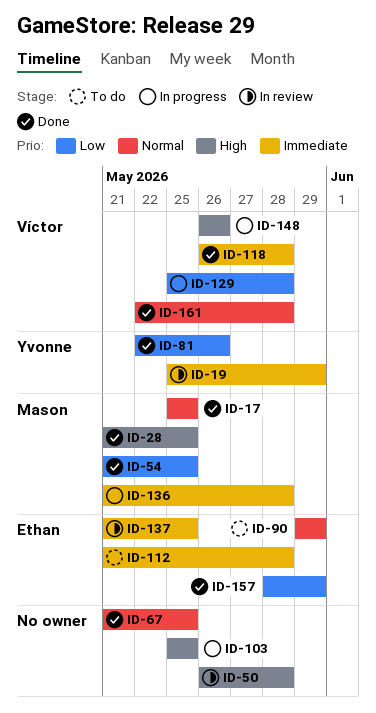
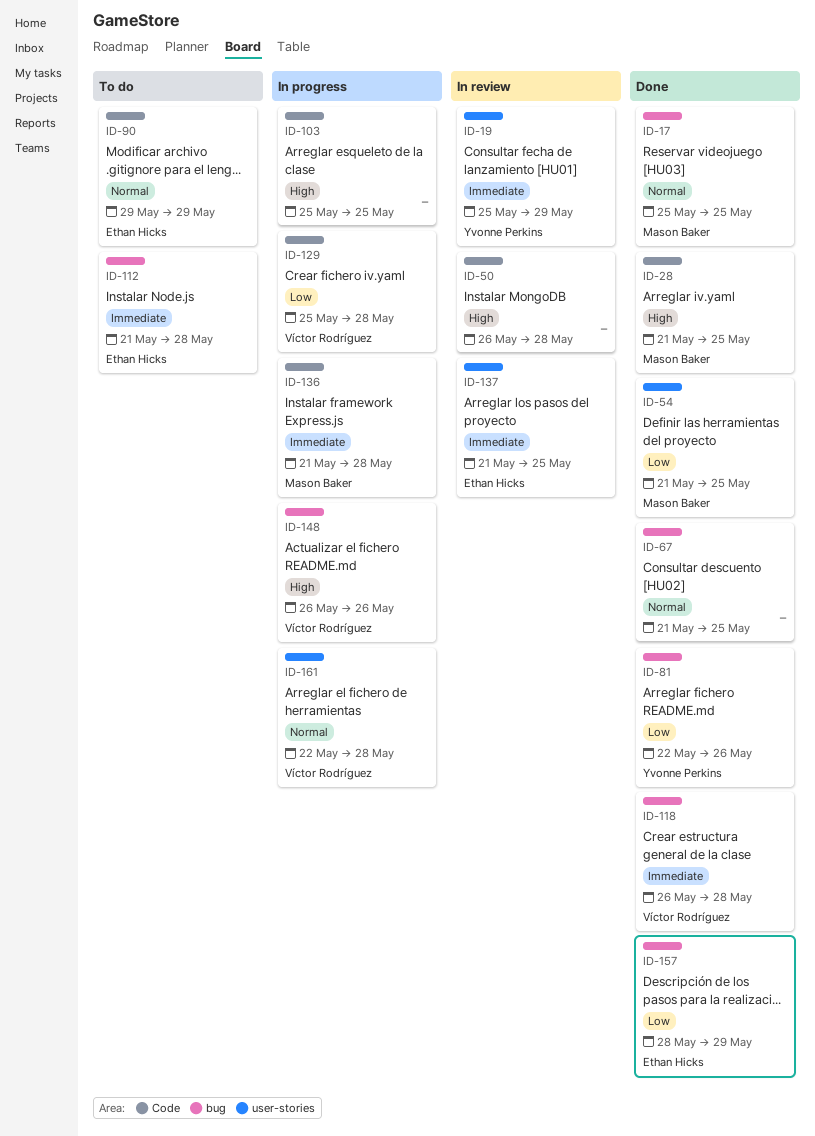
ID-161, status: Done -> In progress

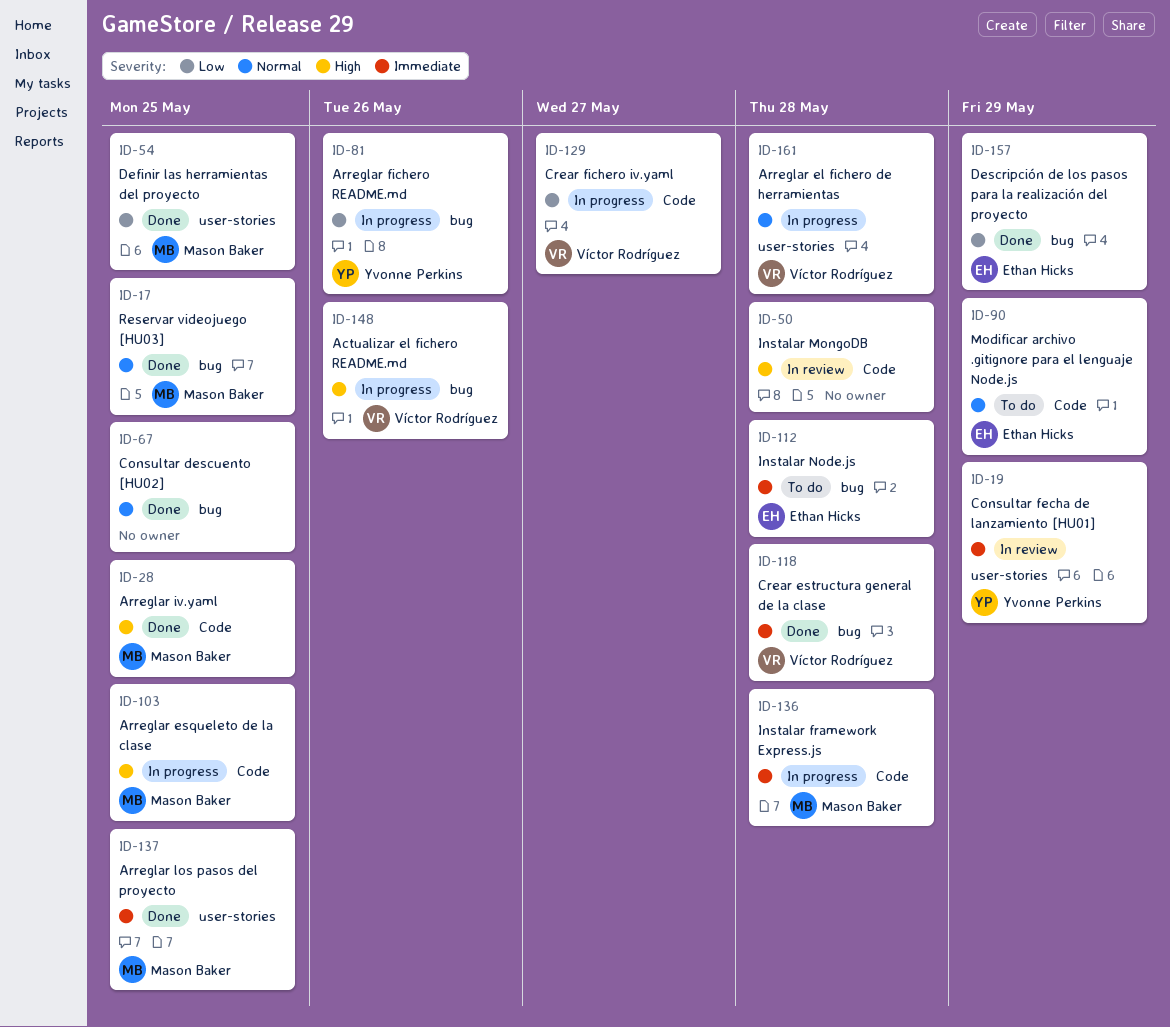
ID-81, status: Done -> In progress
ID-103, owner: none -> Mason Baker
ID-129, due: May 28 -> May 27
ID-137, status: In review -> Done
ID-137, owner: Ethan Hicks -> Mason Baker

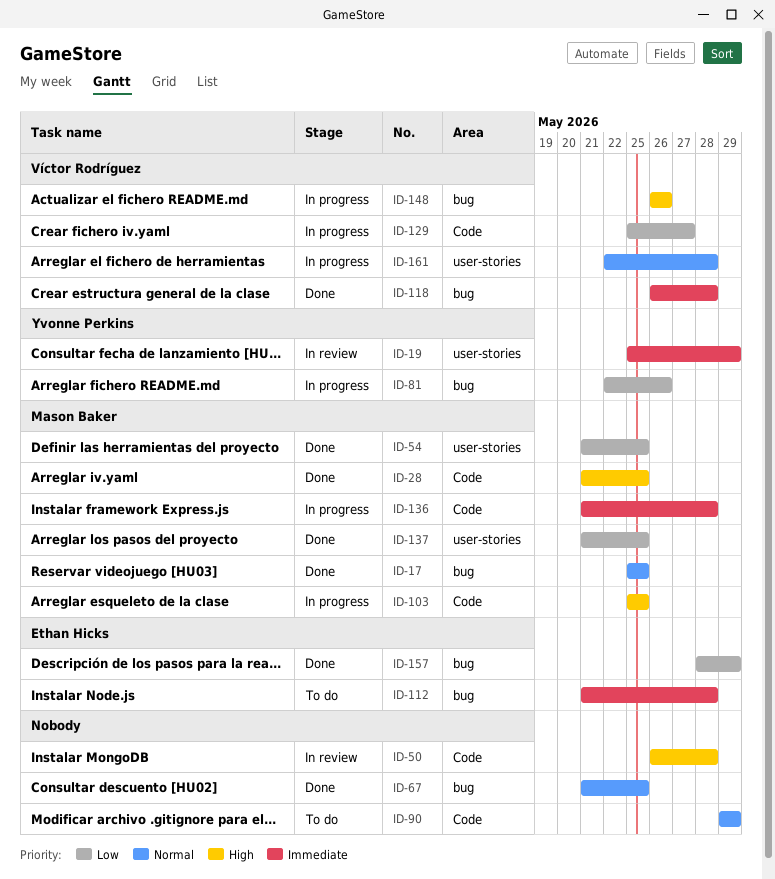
ID-90, owner: Ethan Hicks -> none
ID-137, priority: Immediate -> Low

